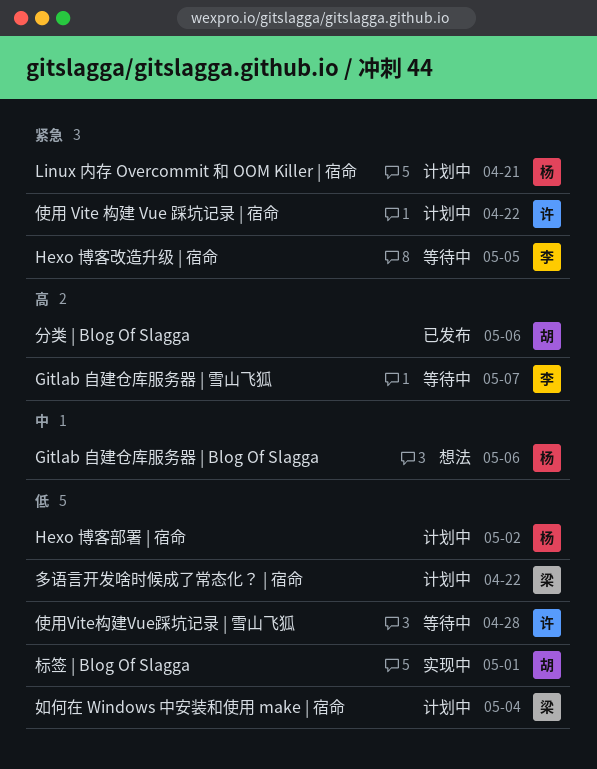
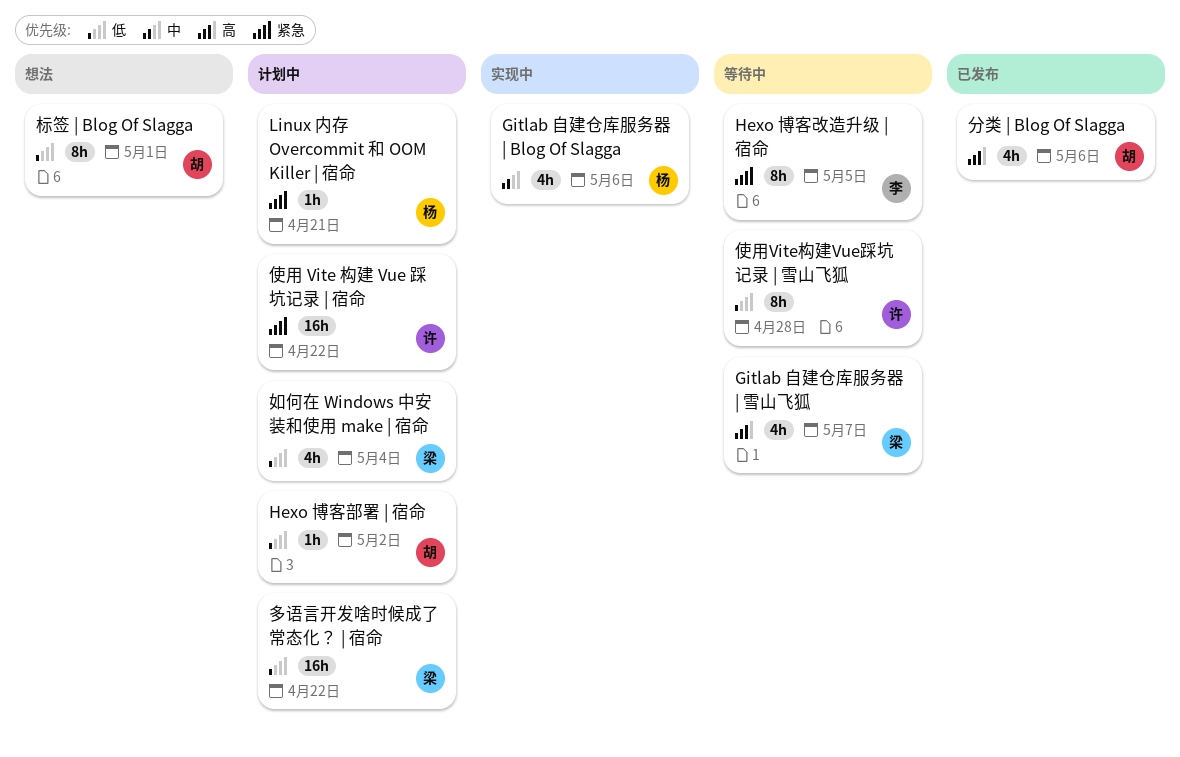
Gitlab 自建仓库服务器 | Blog Of Slagga, status: 想法 -> 实现中
Gitlab 自建仓库服务器 | 雪山飞狐, owner: 李 -> 梁
Hexo 博客部署 | 宿命, owner: 杨 -> 胡
标签 | Blog Of Slagga, status: 实现中 -> 想法

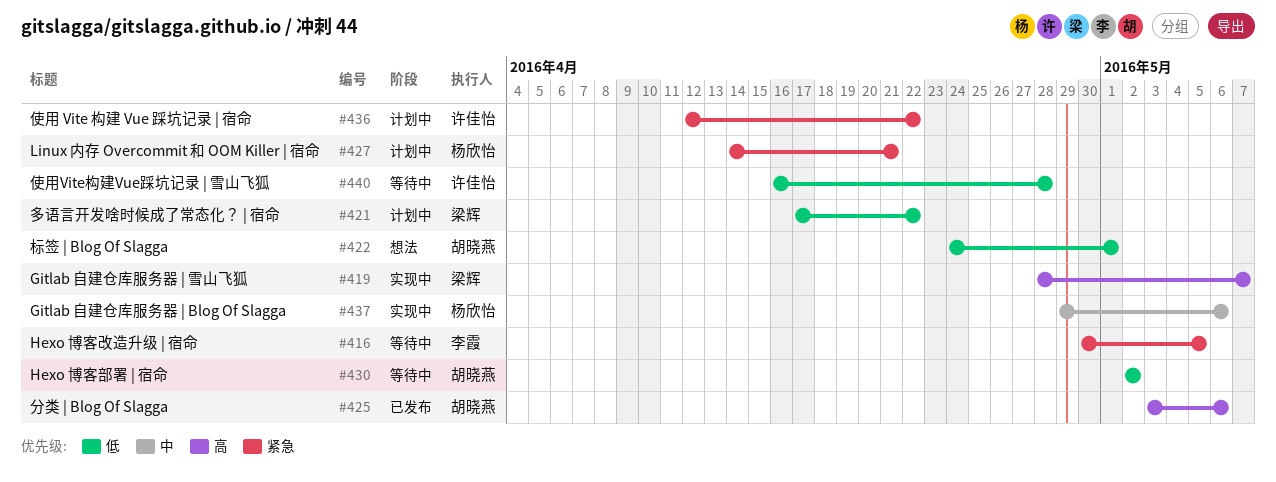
Gitlab 自建仓库服务器 | 雪山飞狐, status: 等待中 -> 实现中
Hexo 博客部署 | 宿命, status: 计划中 -> 等待中
如何在 Windows 中安装和使用 make | 宿命: present -> none

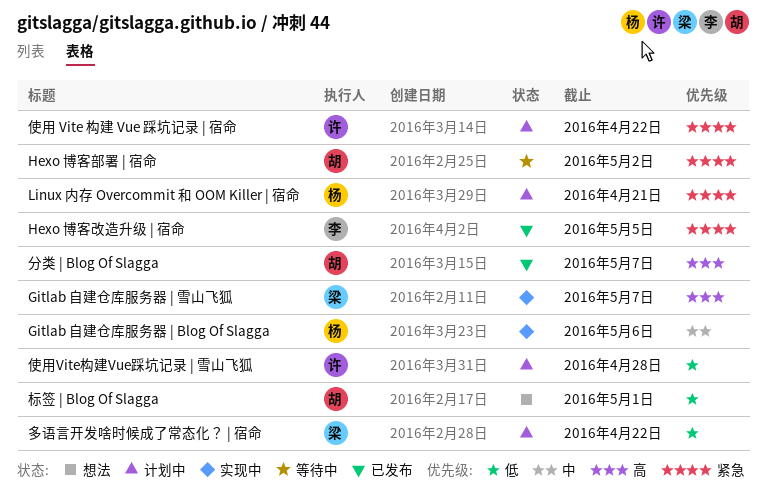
Hexo 博客改造升级 | 宿命, status: 等待中 -> 已发布
Hexo 博客部署 | 宿命, priority: 低 -> 紧急
使用Vite构建Vue踩坑记录 | 雪山飞狐, status: 等待中 -> 计划中
分类 | Blog Of Slagga, due: May 6 -> May 7

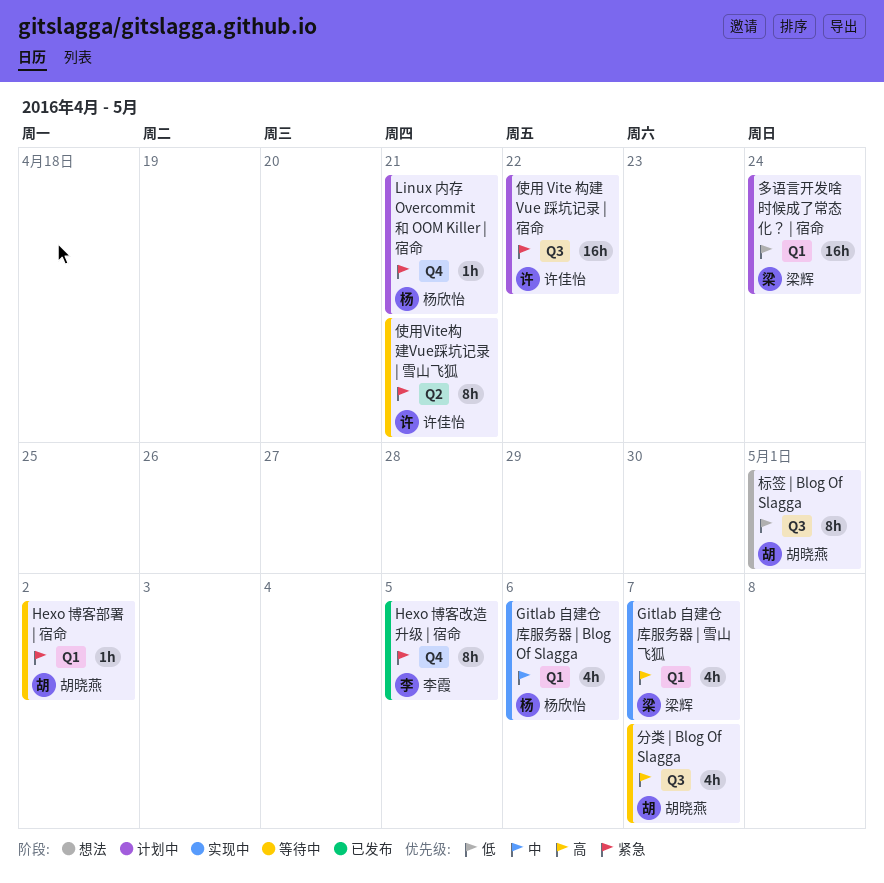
使用Vite构建Vue踩坑记录 | 雪山飞狐, status: 计划中 -> 等待中
使用Vite构建Vue踩坑记录 | 雪山飞狐, priority: 低 -> 紧急
使用Vite构建Vue踩坑记录 | 雪山飞狐, due: Apr 28 -> Apr 21
分类 | Blog Of Slagga, status: 已发布 -> 等待中
多语言开发啥时候成了常态化？ | 宿命, due: Apr 22 -> Apr 24

